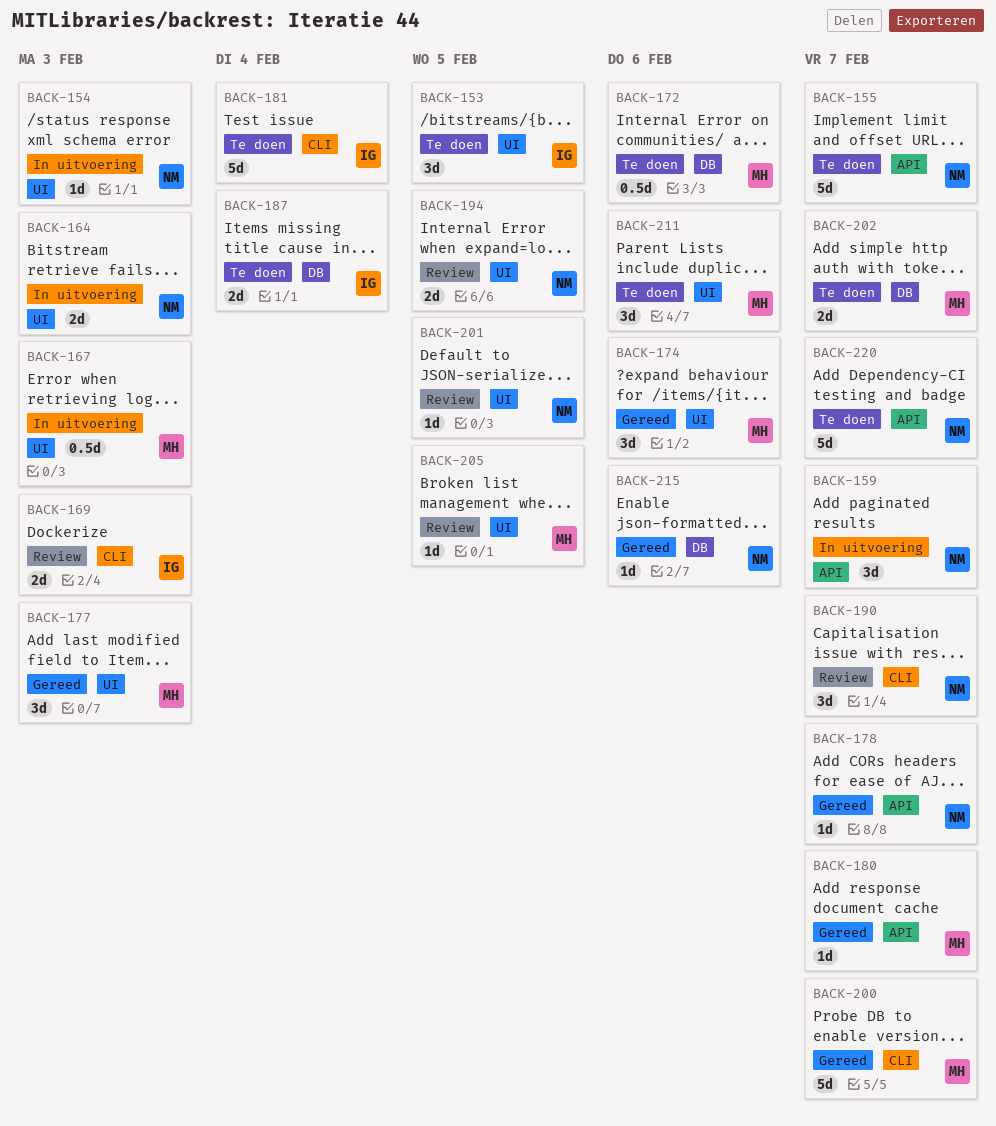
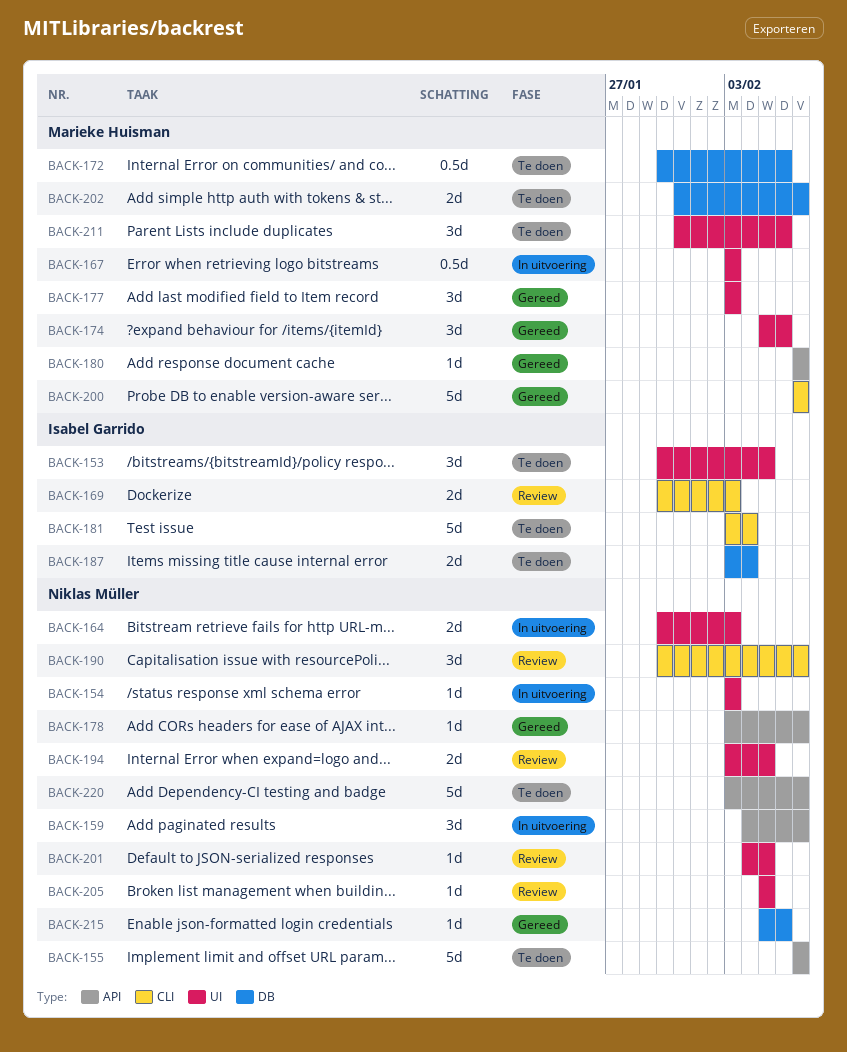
BACK-205, owner: Marieke Huisman -> Niklas Müller

